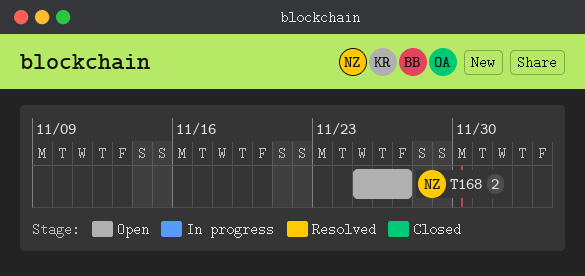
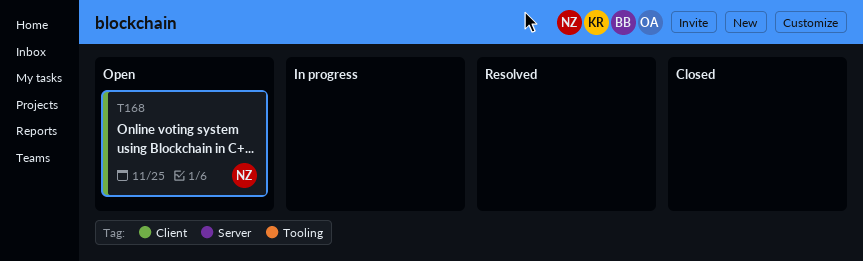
T168, due: Nov 27 -> Nov 25

